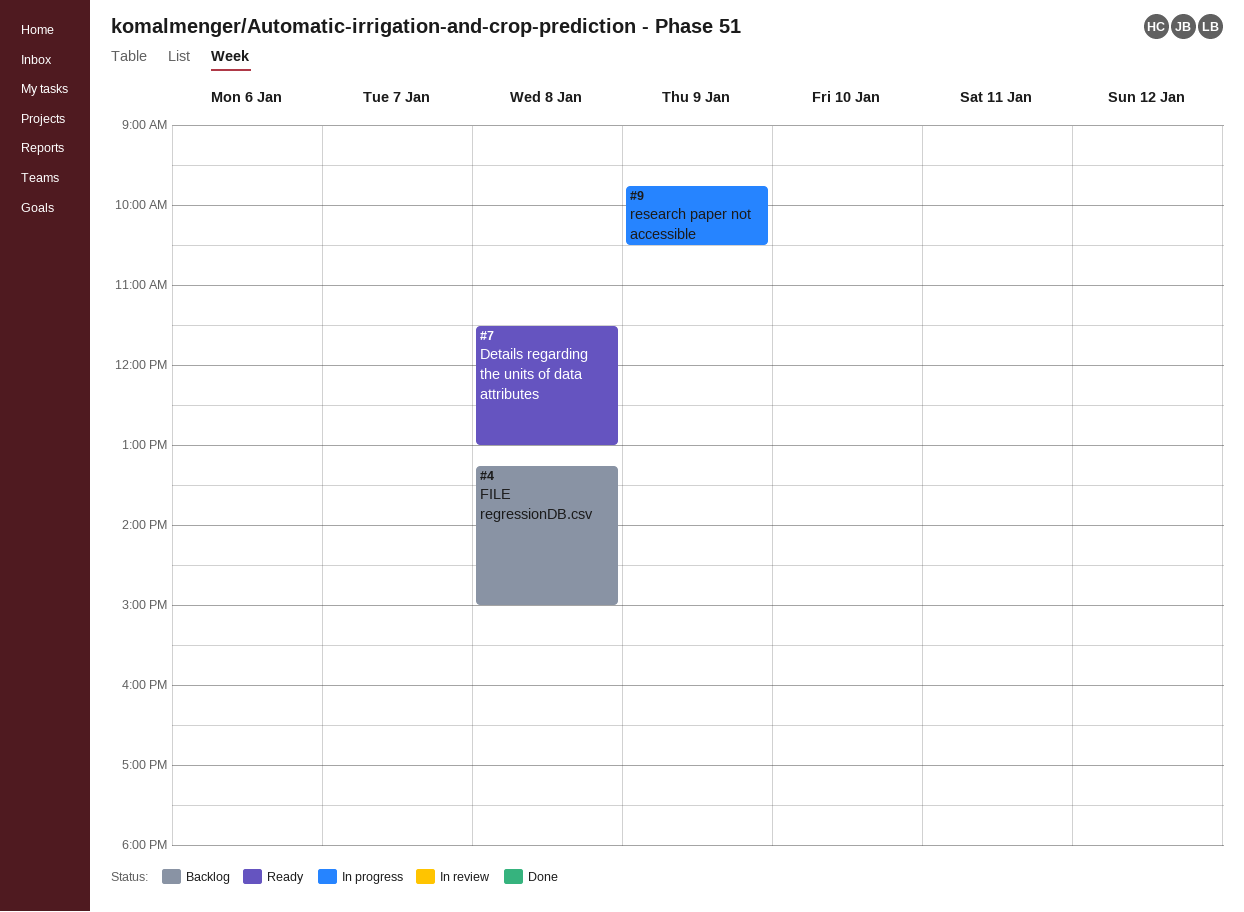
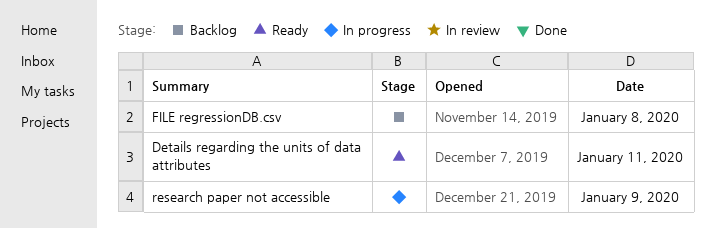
Details regarding the units of data attributes, day: Jan 8 -> Jan 11

